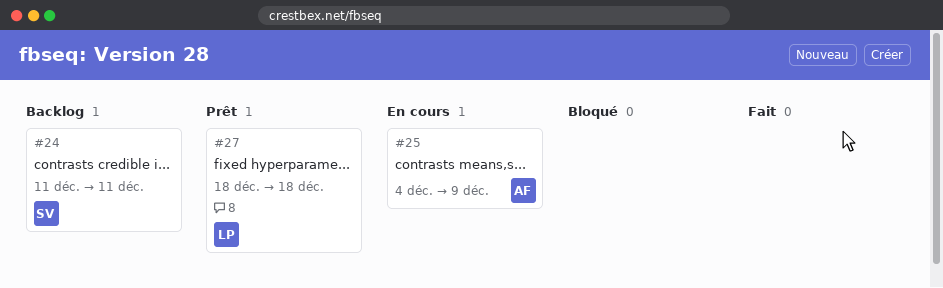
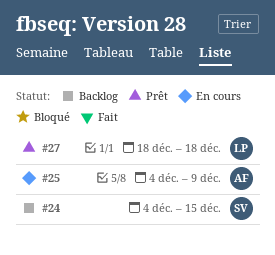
#24, start: Dec 11 -> Dec 4
#24, due: Dec 11 -> Dec 15

